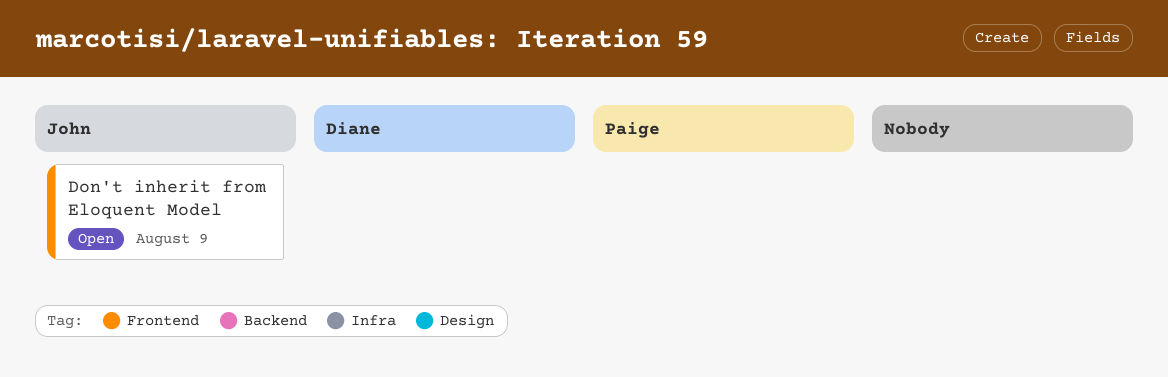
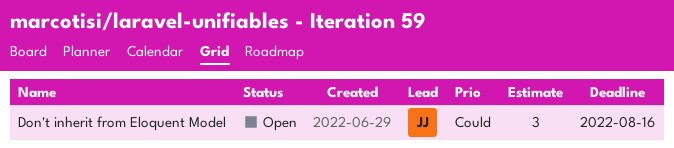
Don't inherit from Eloquent Model, due: Aug 9 -> Aug 16

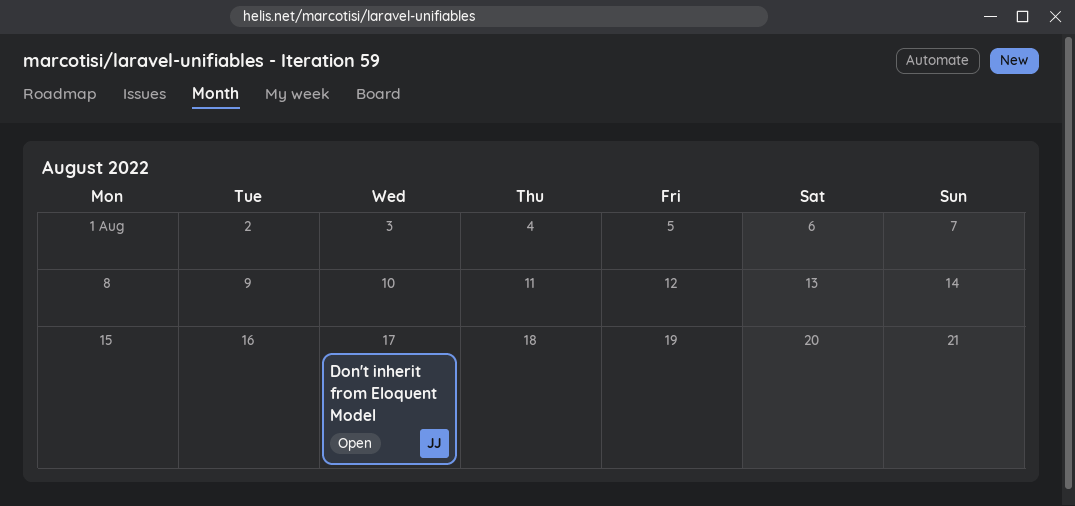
Don't inherit from Eloquent Model, due: Aug 16 -> Aug 17

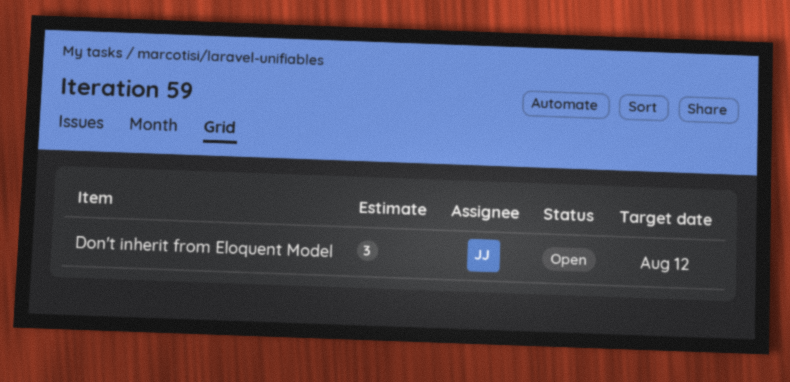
Don't inherit from Eloquent Model, due: Aug 17 -> Aug 12

